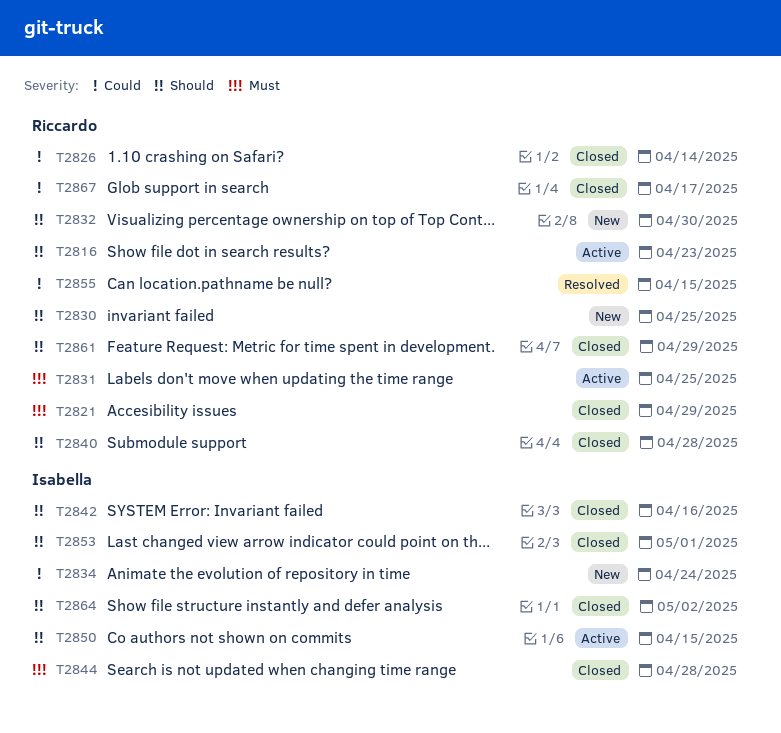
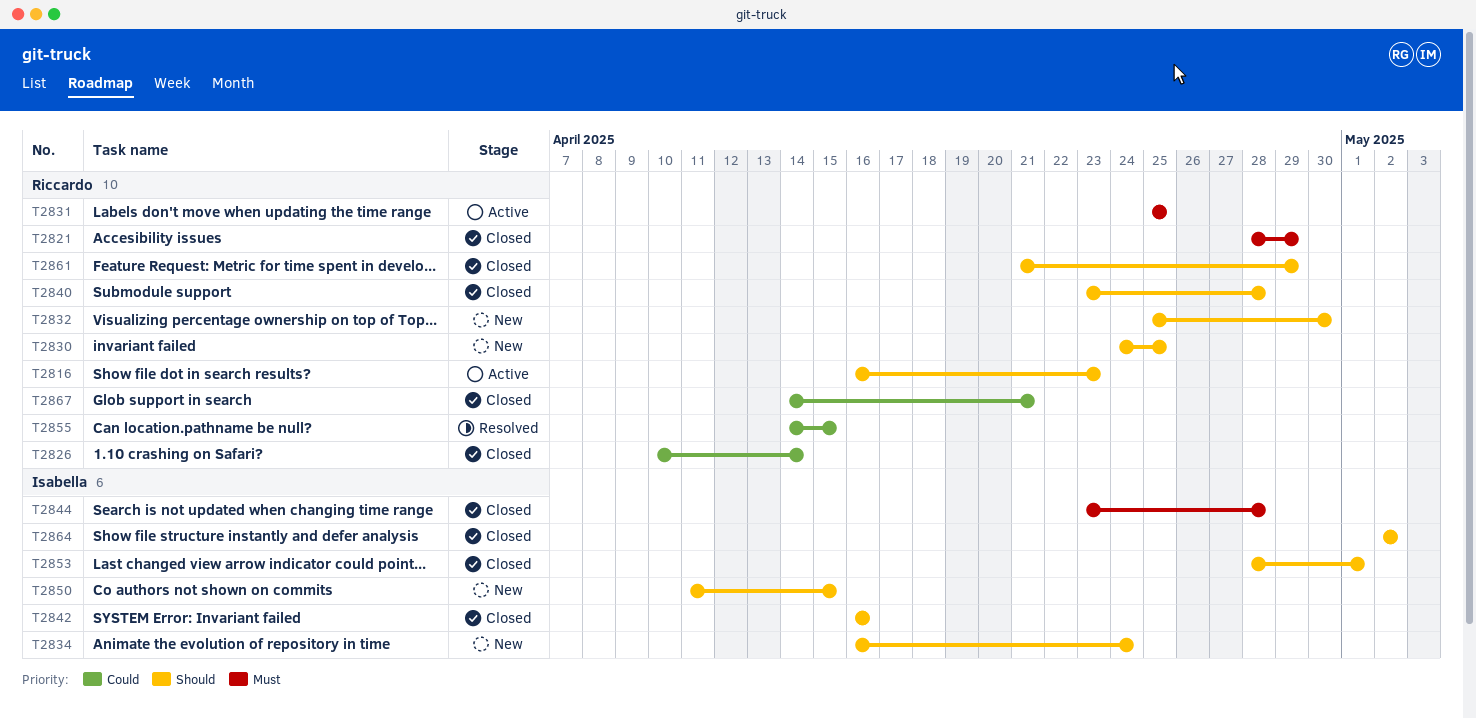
T2834, priority: Could -> Should
T2850, status: Active -> New
T2867, due: Apr 17 -> Apr 21

